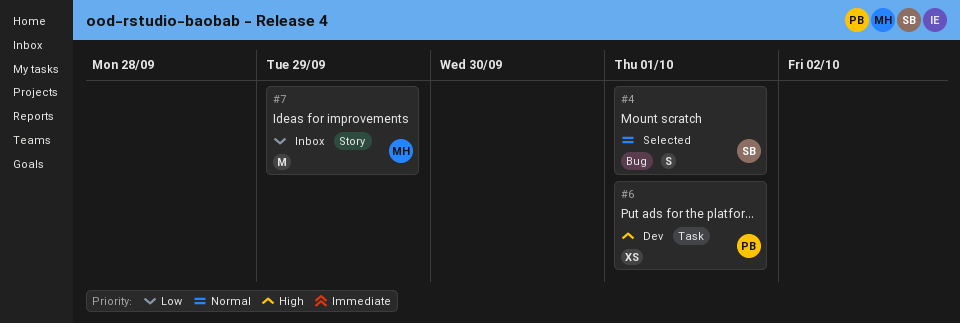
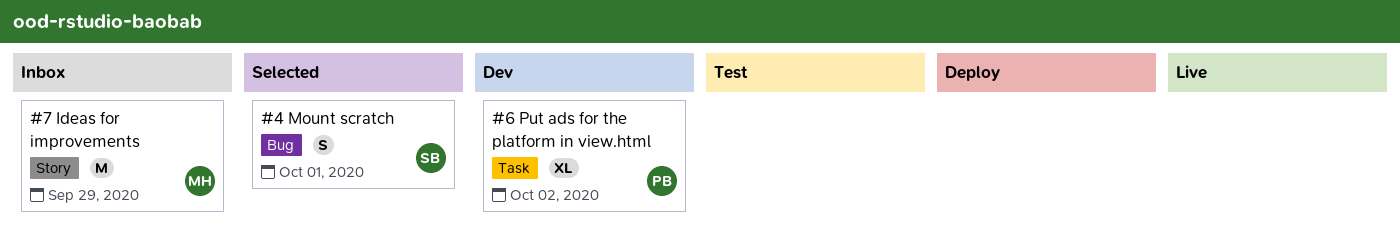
#6, estimate: XS -> XL
#6, due: Oct 1 -> Oct 2

